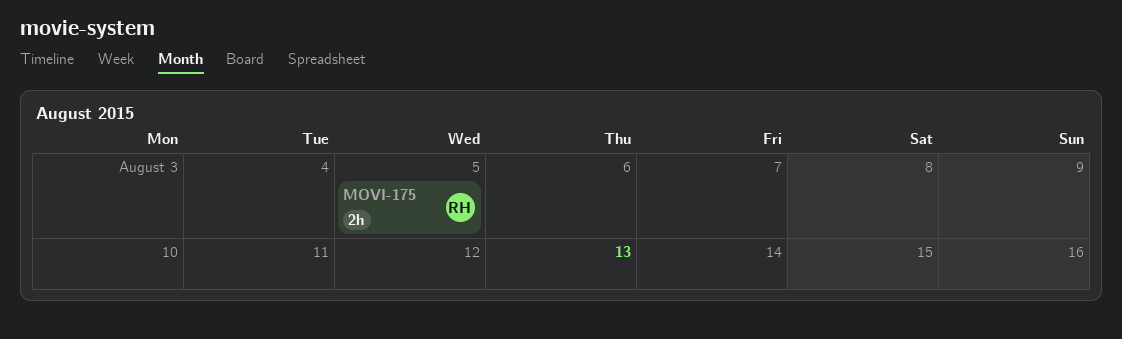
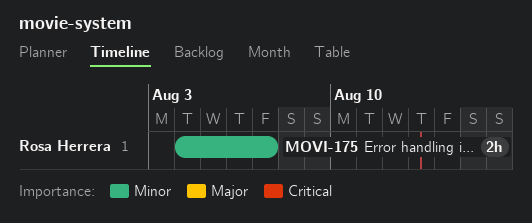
MOVI-175, due: Aug 5 -> Aug 7

